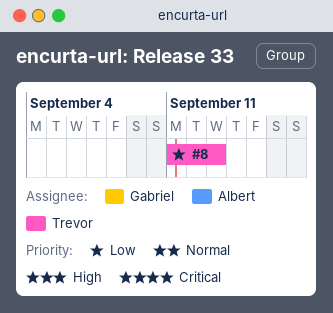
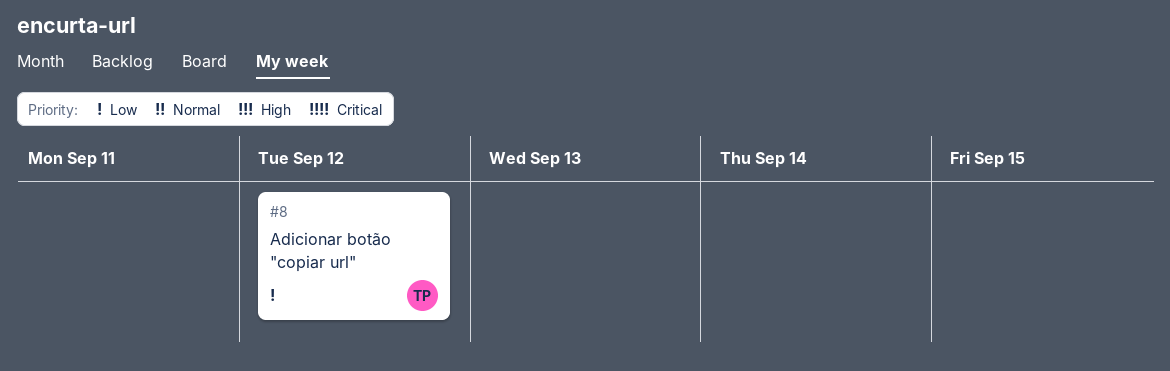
#8, due: Sep 13 -> Sep 12

